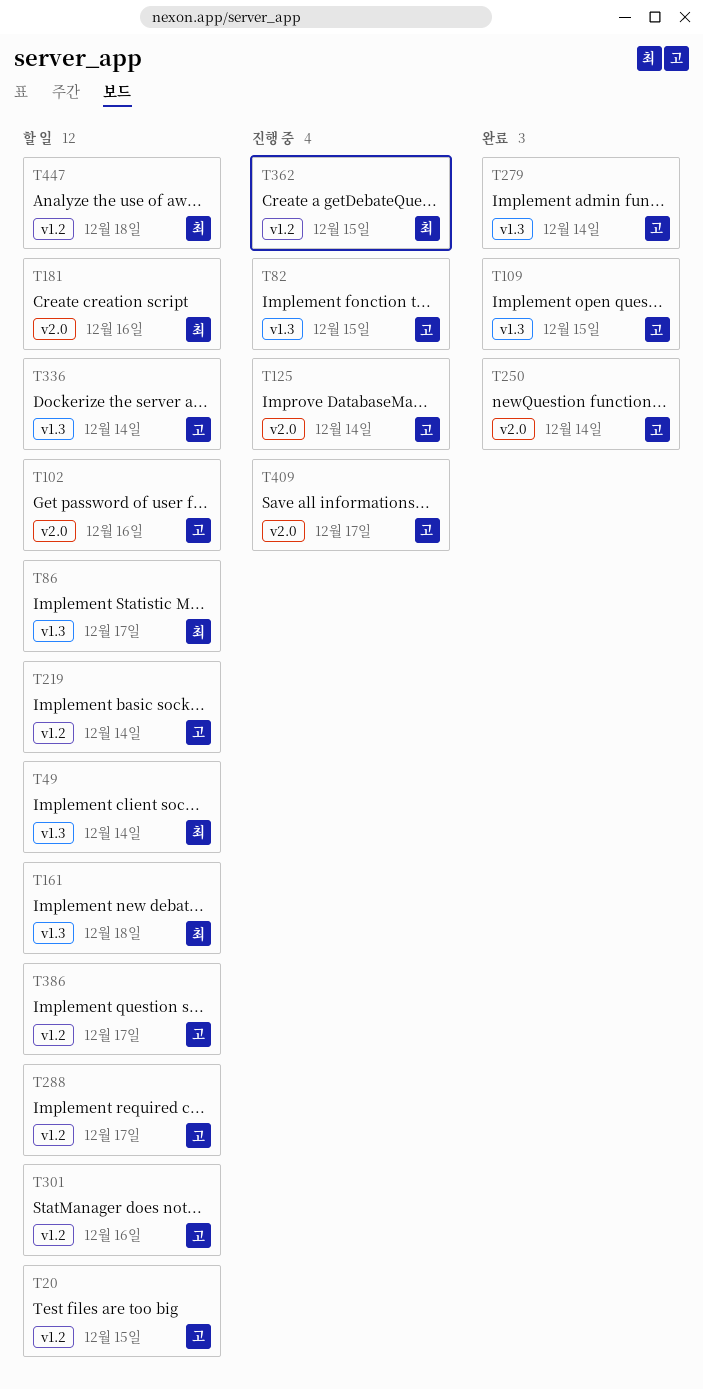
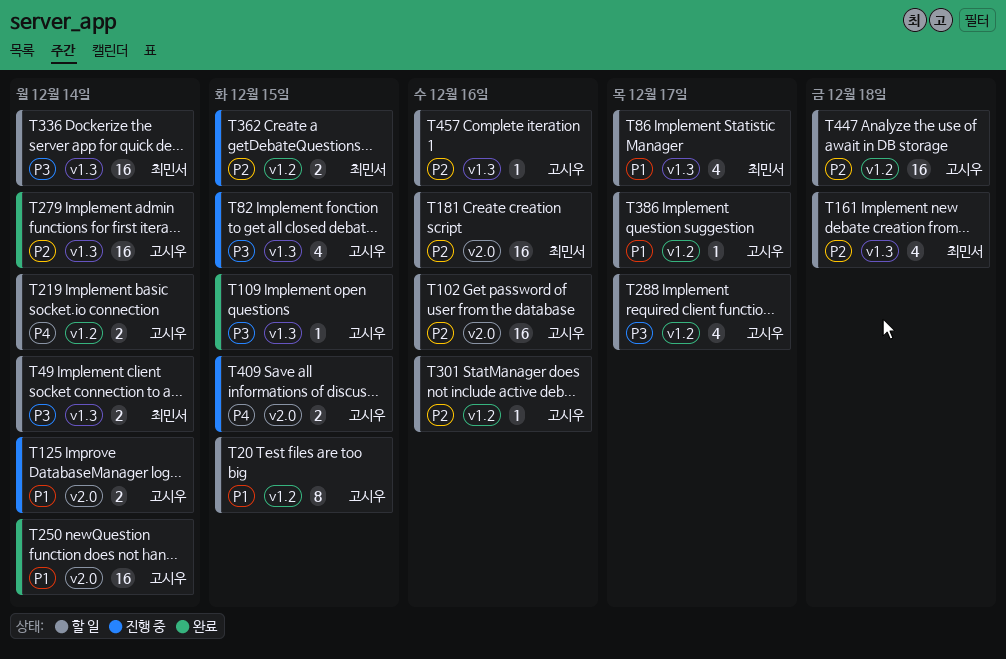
T336, owner: 고시우 -> 최민서
T409, due: Dec 17 -> Dec 15
T447, owner: 최민서 -> 고시우
T457: none -> present

